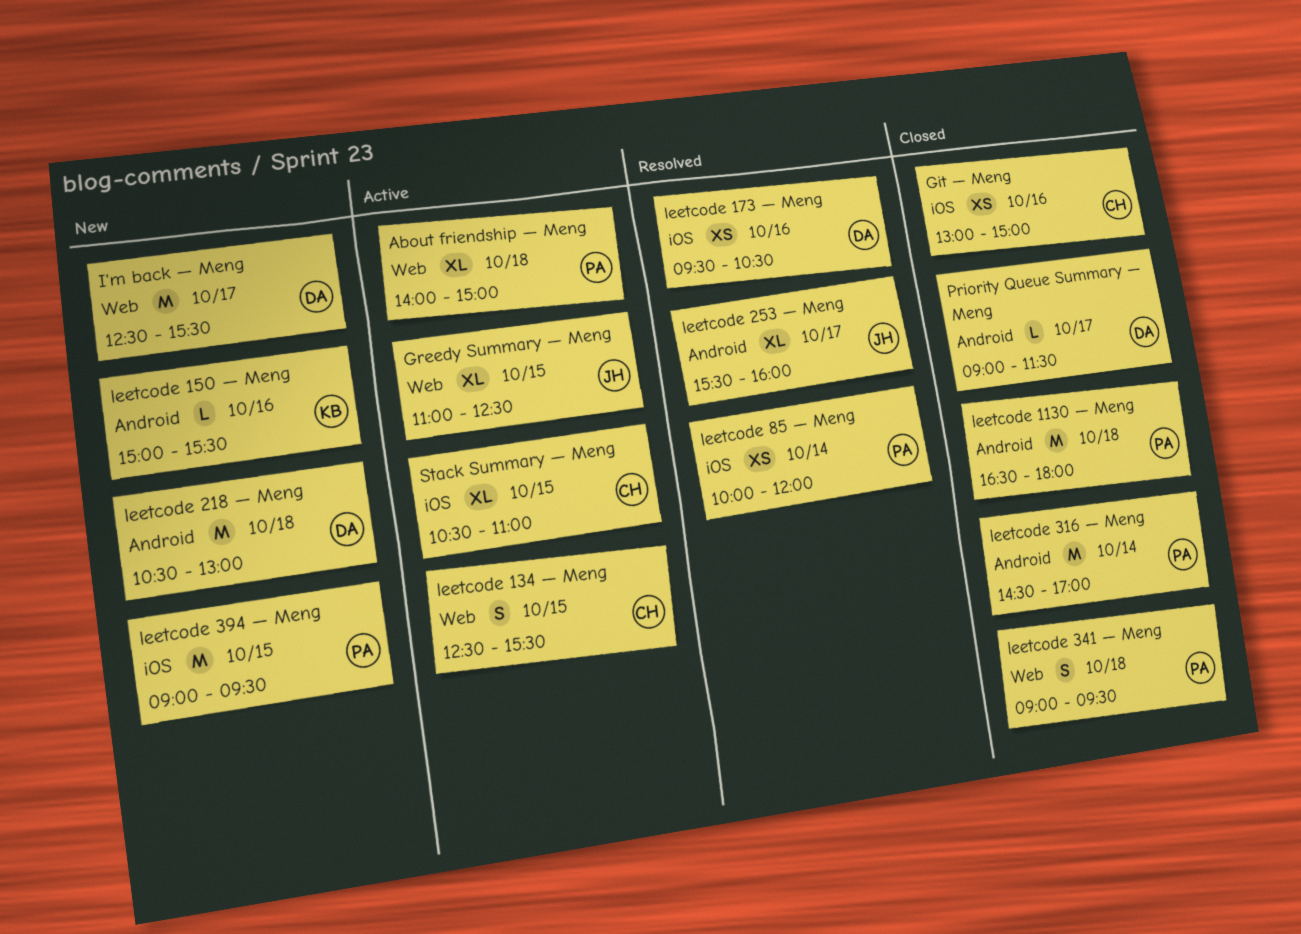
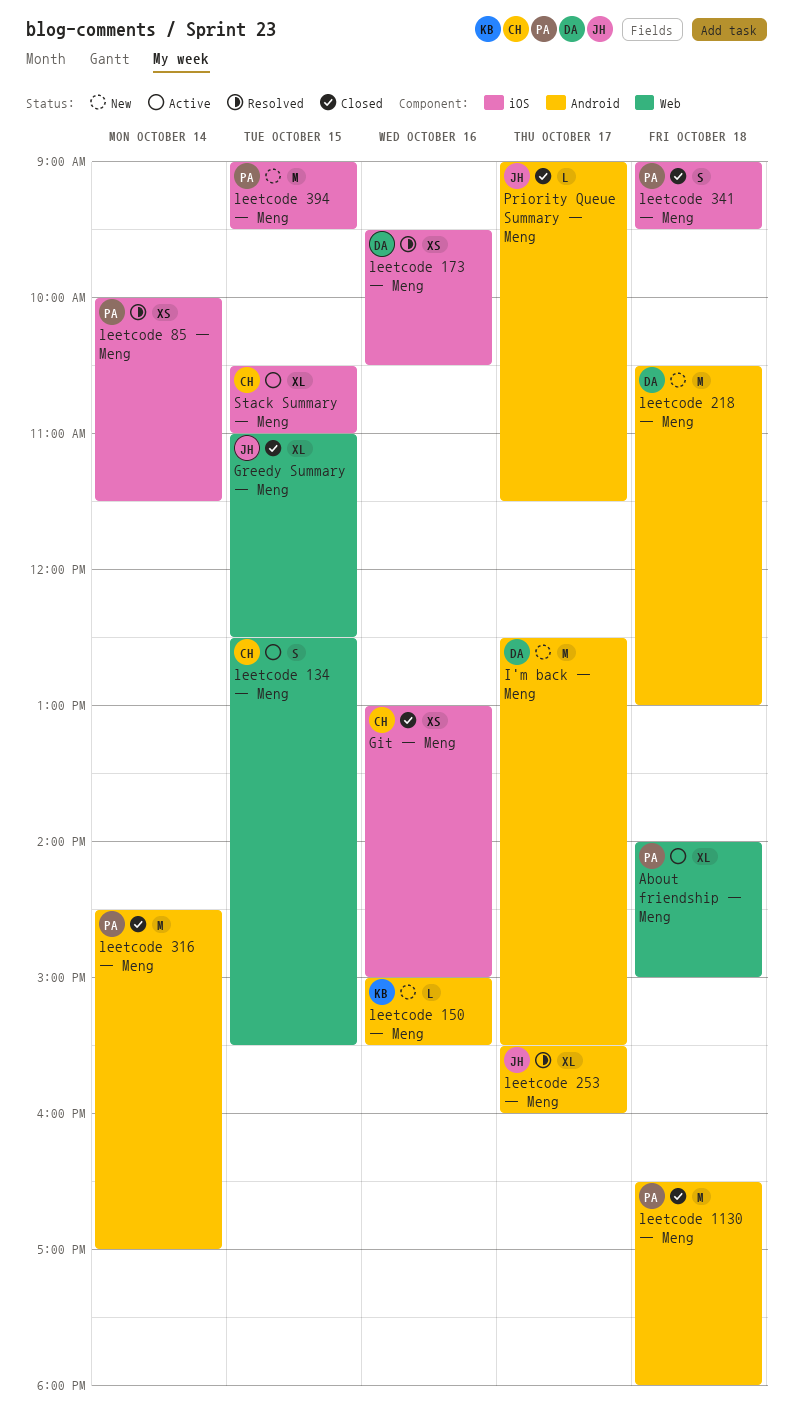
Greedy Summary — Meng, status: Active -> Closed
I'm back — Meng, label: Web -> Android
leetcode 341 — Meng, label: Web -> iOS
leetcode 85 — Meng, ends: 12:00 -> 11:30
Priority Queue Summary — Meng, owner: DA -> JH

